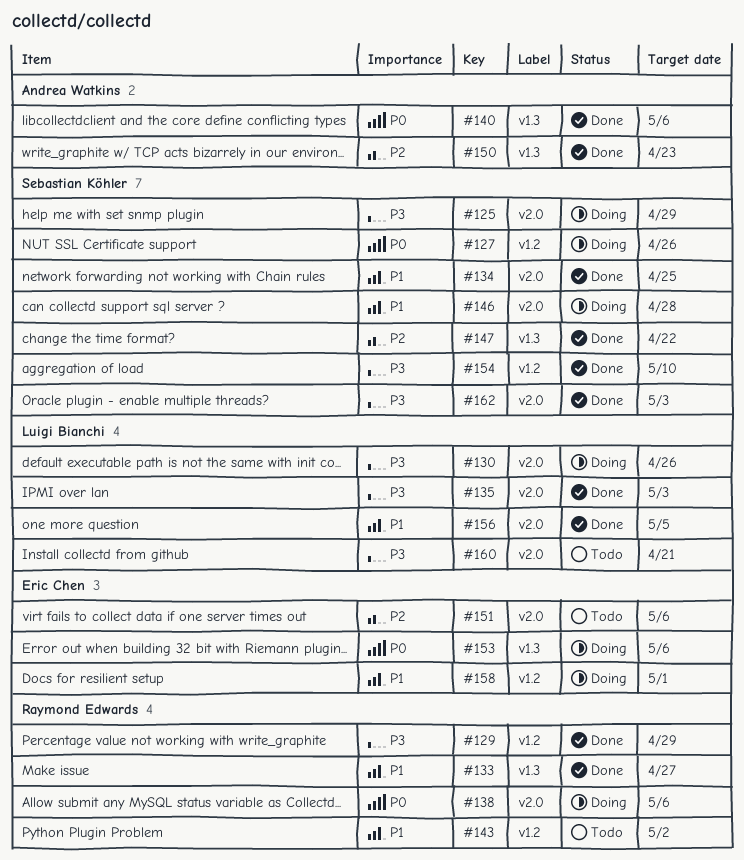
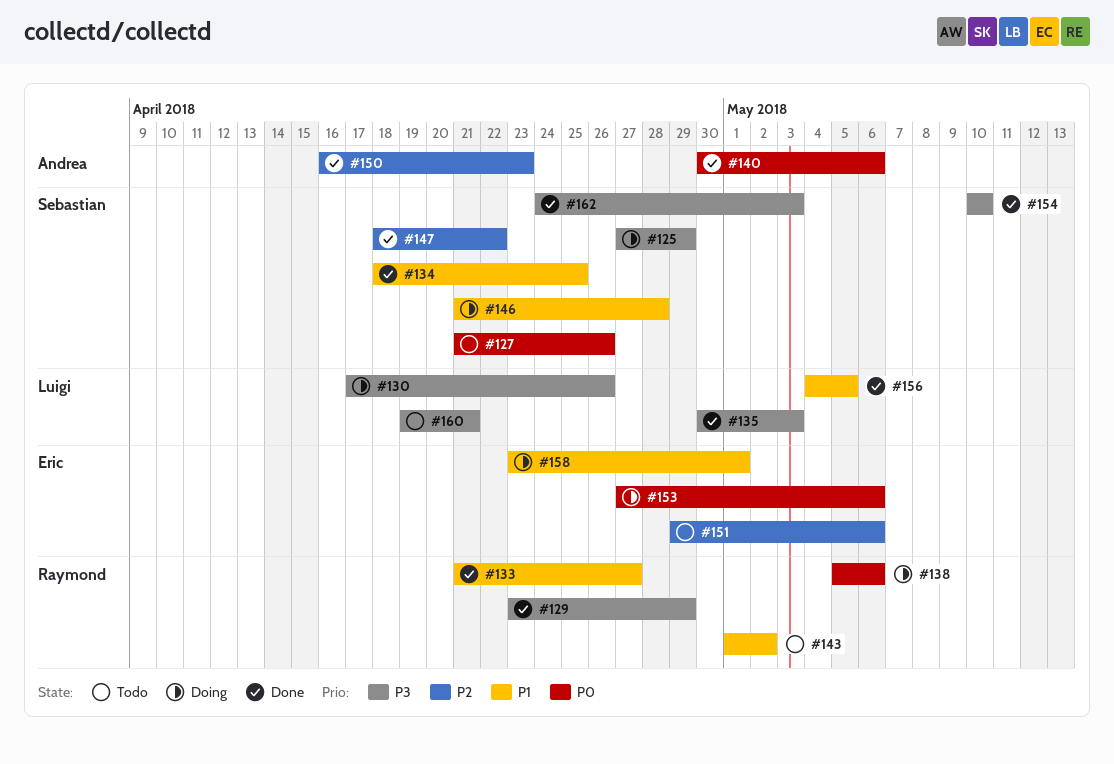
#127, status: Doing -> Todo

